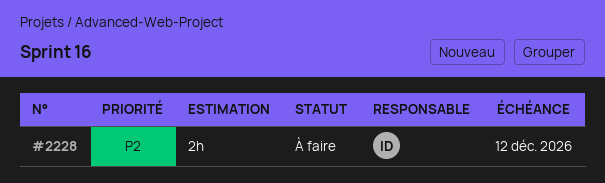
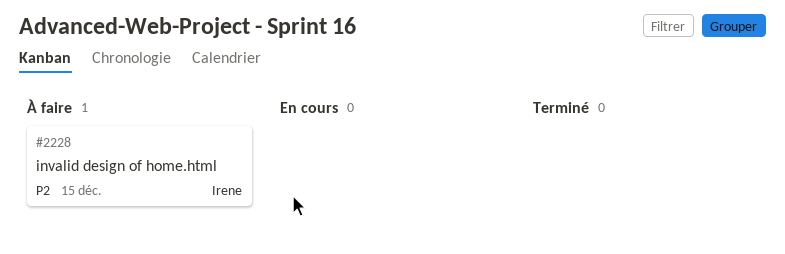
#2228, due: Dec 12 -> Dec 15

